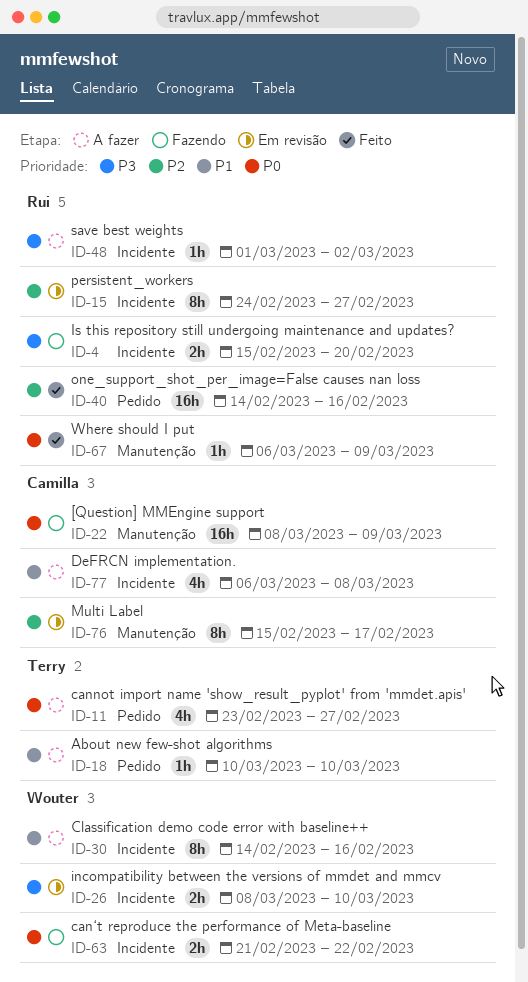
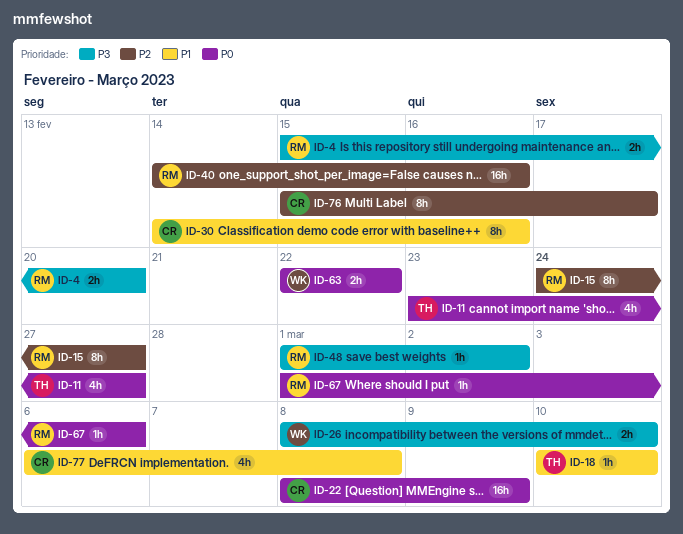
ID-30, owner: Wouter -> Camilla
ID-63, start: Feb 21 -> Feb 22
ID-67, start: Mar 6 -> Mar 1
ID-67, due: Mar 9 -> Mar 6

